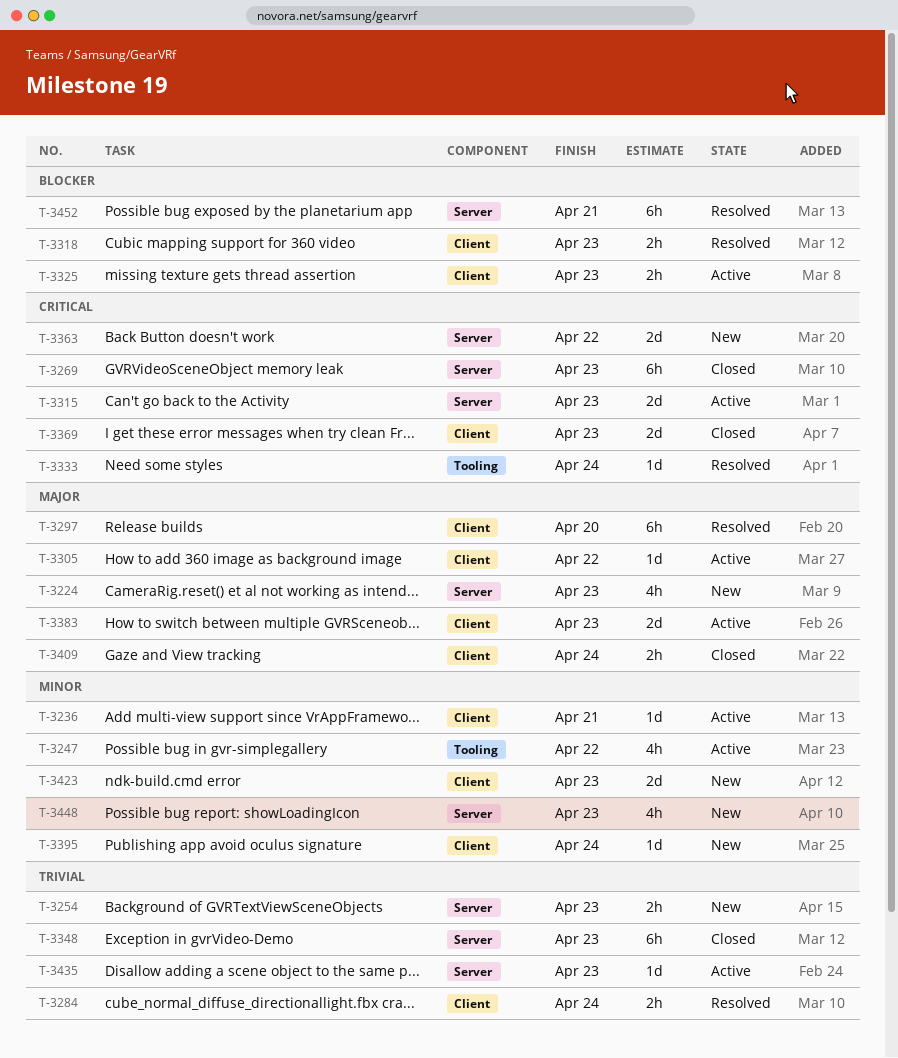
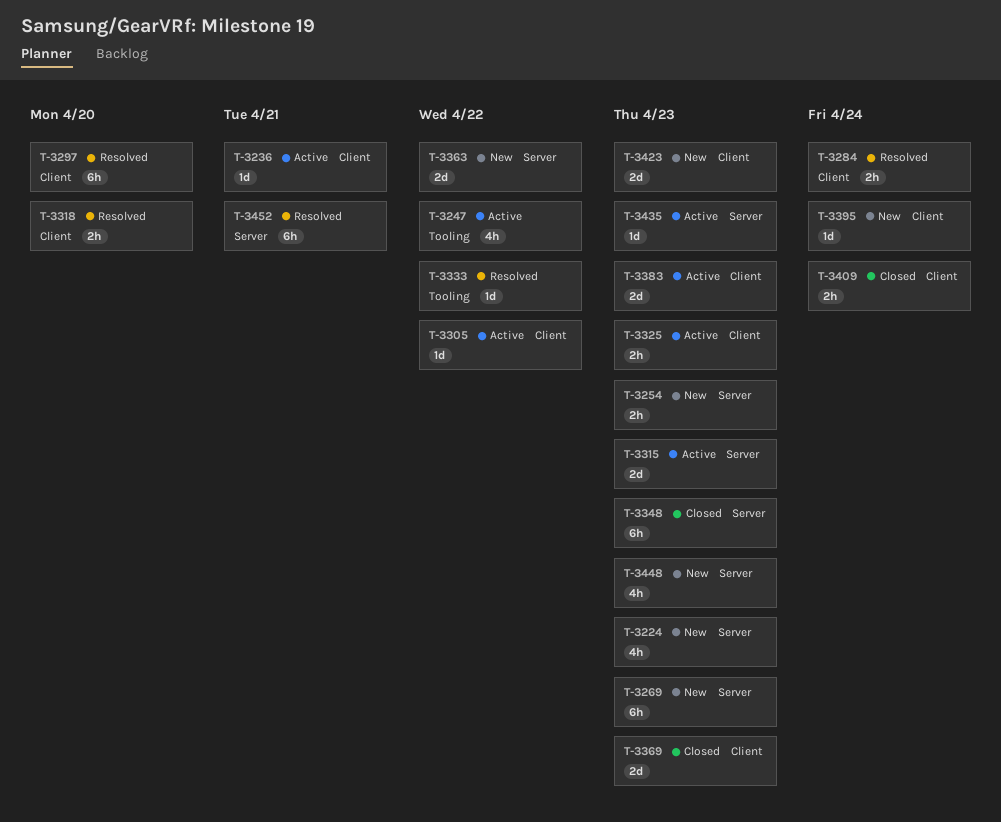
T-3269, status: Closed -> New
T-3318, due: Apr 23 -> Apr 20
T-3333, due: Apr 24 -> Apr 22

